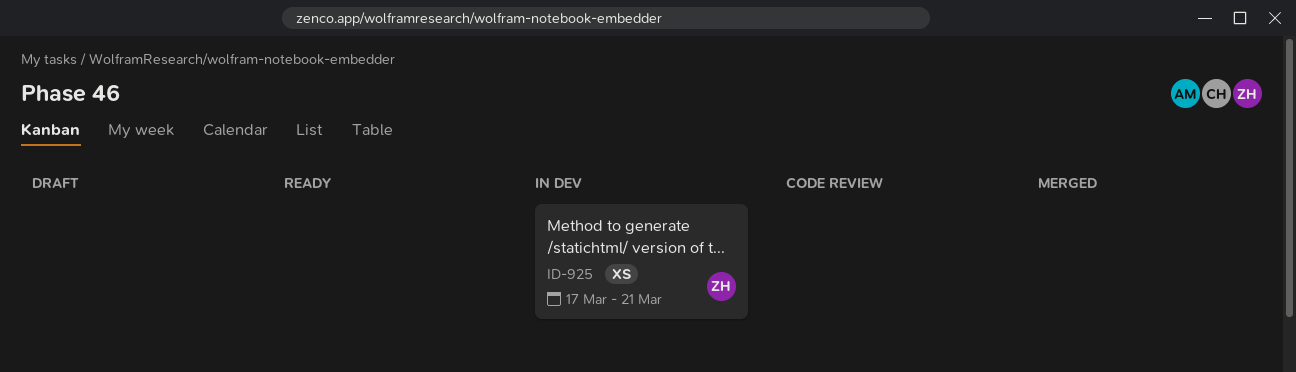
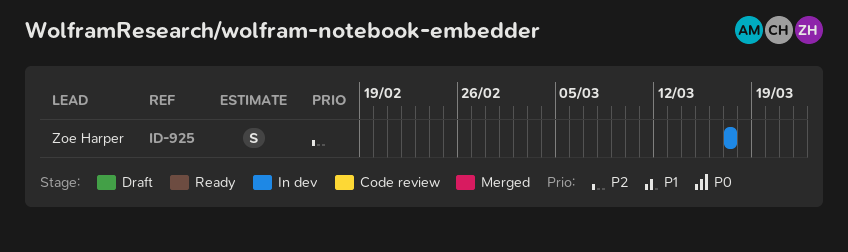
ID-925, estimate: XS -> S
ID-925, due: Mar 21 -> Mar 17

